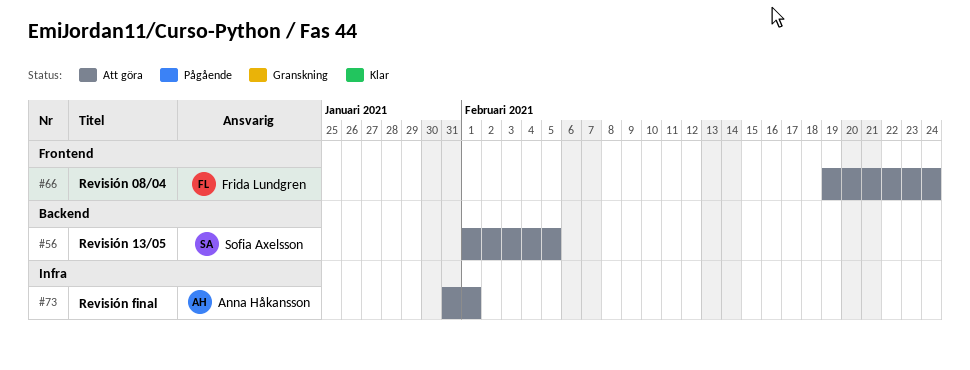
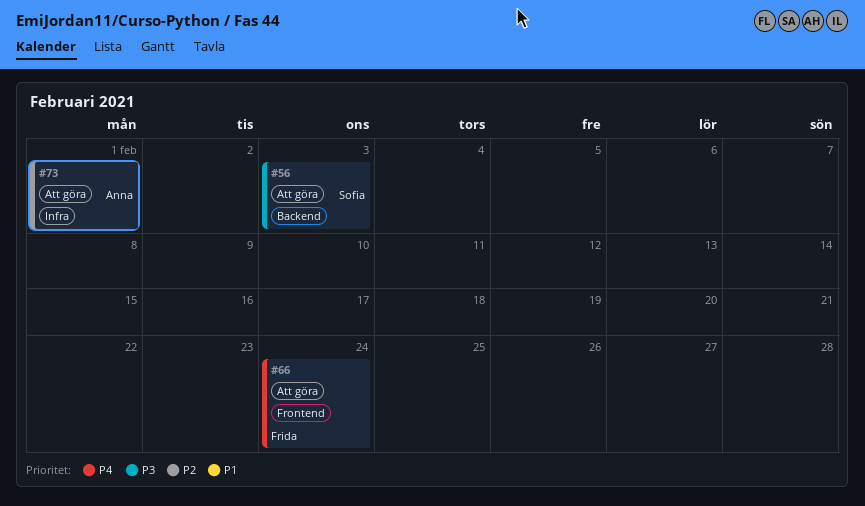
#56, due: Feb 5 -> Feb 3

